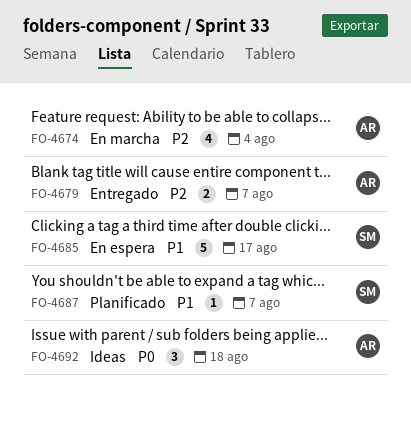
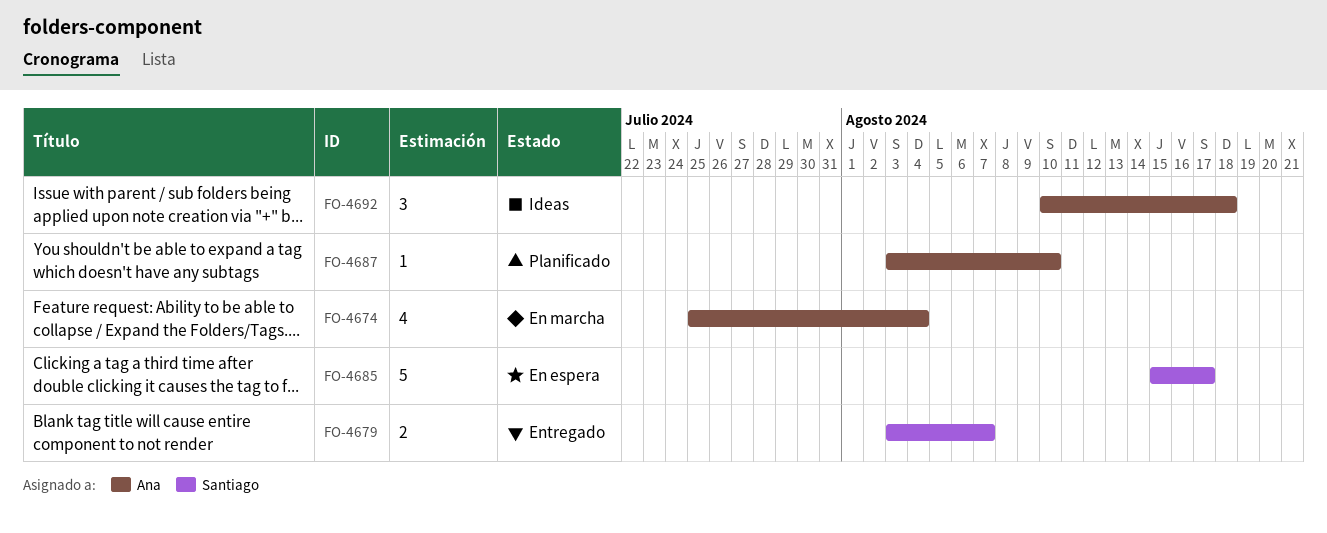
FO-4679, owner: Ana -> Santiago
FO-4687, owner: Santiago -> Ana
FO-4687, due: Aug 7 -> Aug 10

